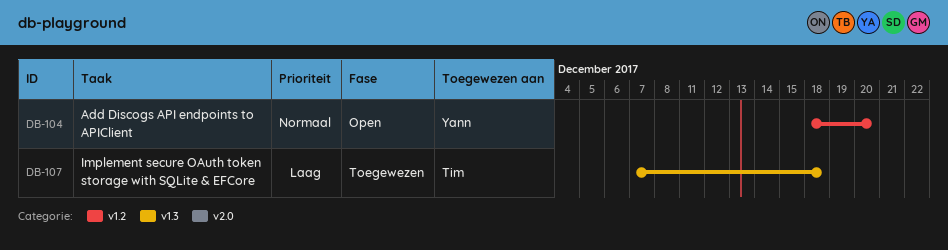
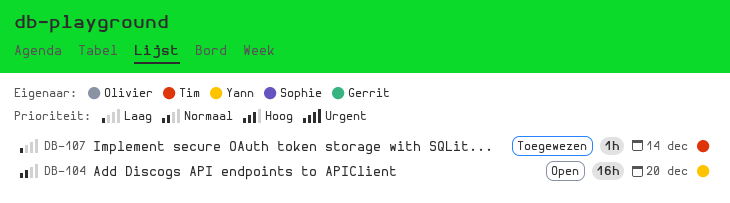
DB-107, due: Dec 18 -> Dec 14

